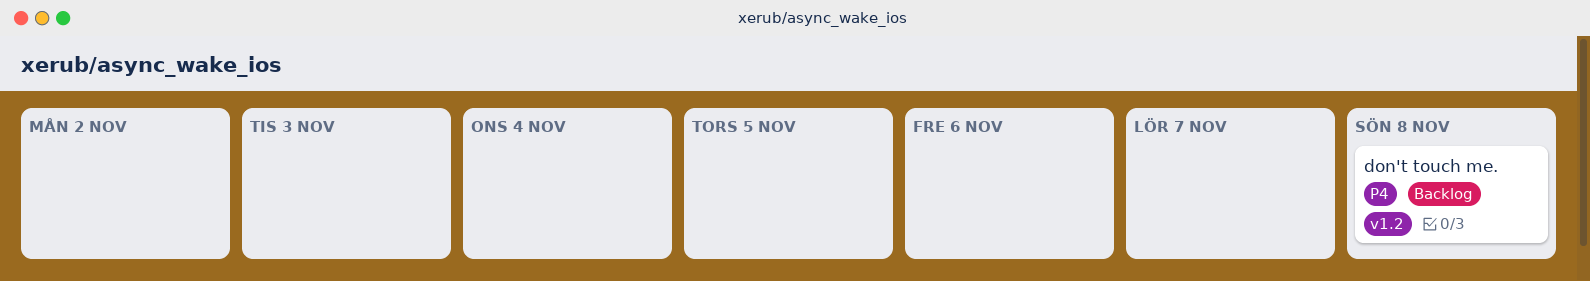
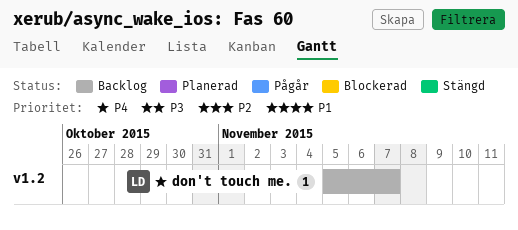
don't touch me., due: Nov 8 -> Nov 7

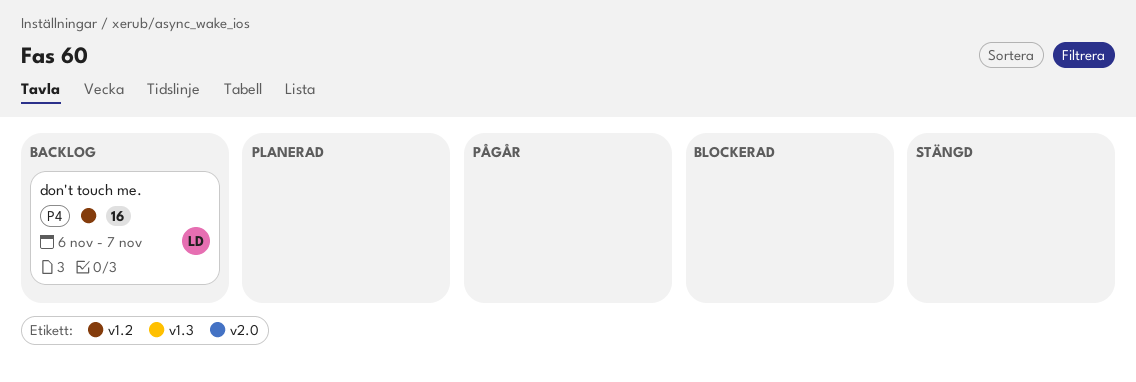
don't touch me., estimate: 1 -> 16
don't touch me., start: Nov 5 -> Nov 6

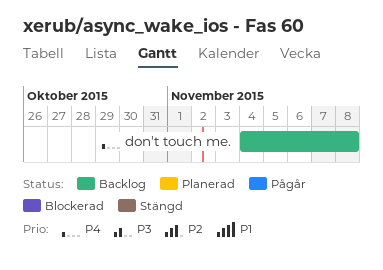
don't touch me., start: Nov 6 -> Nov 4
don't touch me., due: Nov 7 -> Nov 8

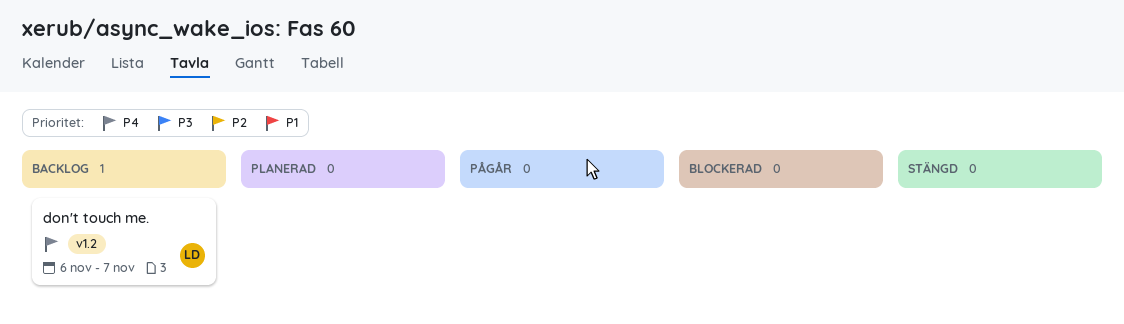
don't touch me., start: Nov 4 -> Nov 6
don't touch me., due: Nov 8 -> Nov 7

